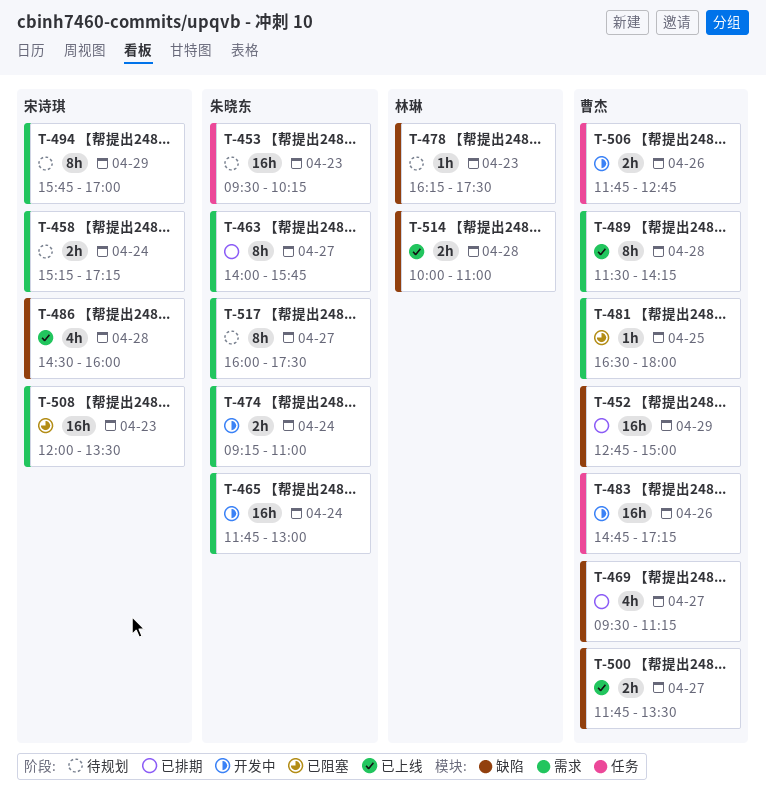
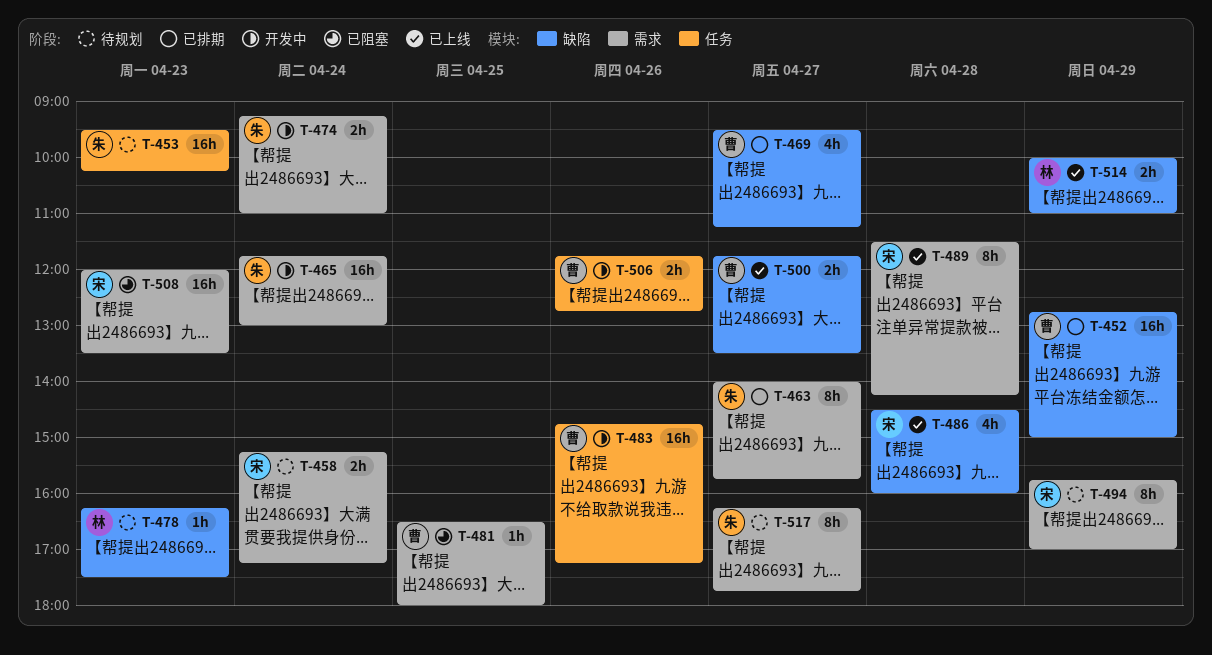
T-489, owner: 曹杰 -> 宋诗琪
T-514, day: Apr 28 -> Apr 29
T-517, begins: 16:00 -> 16:15
T-517, ends: 17:30 -> 17:45

